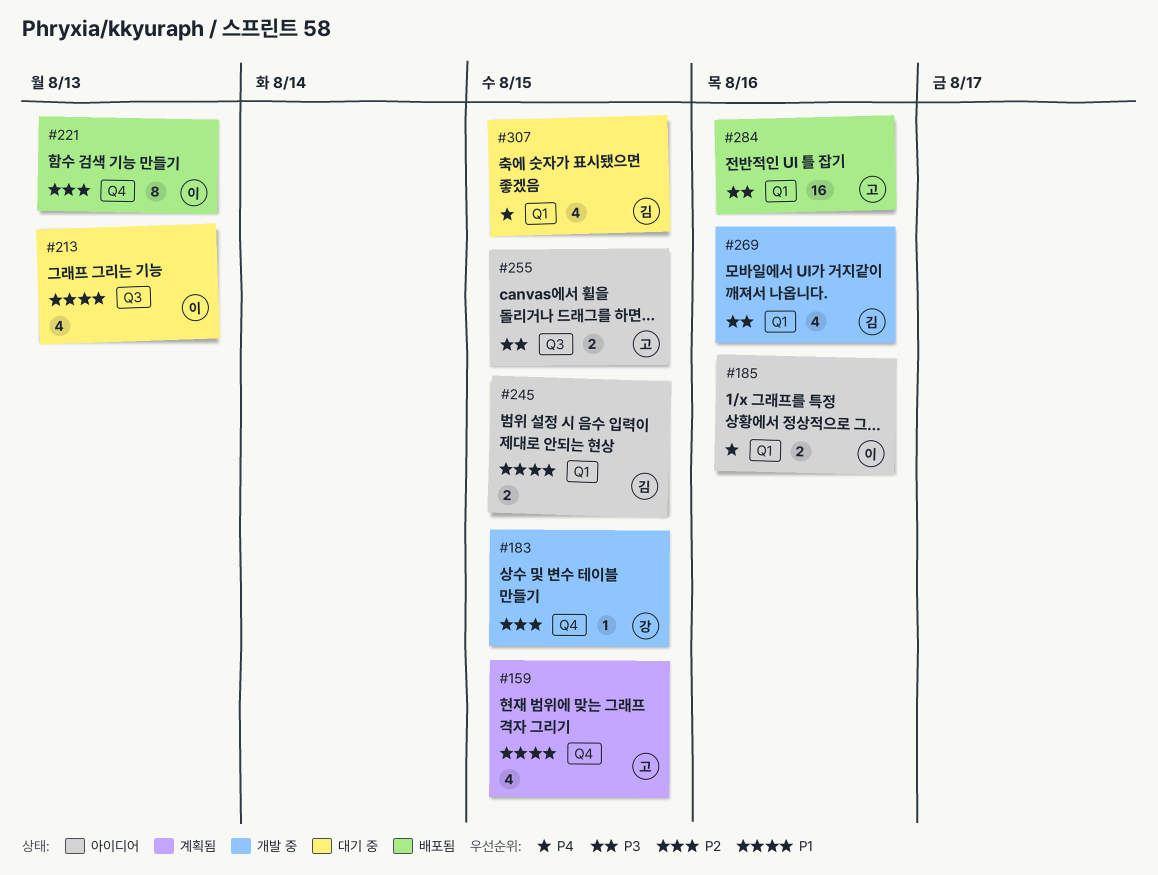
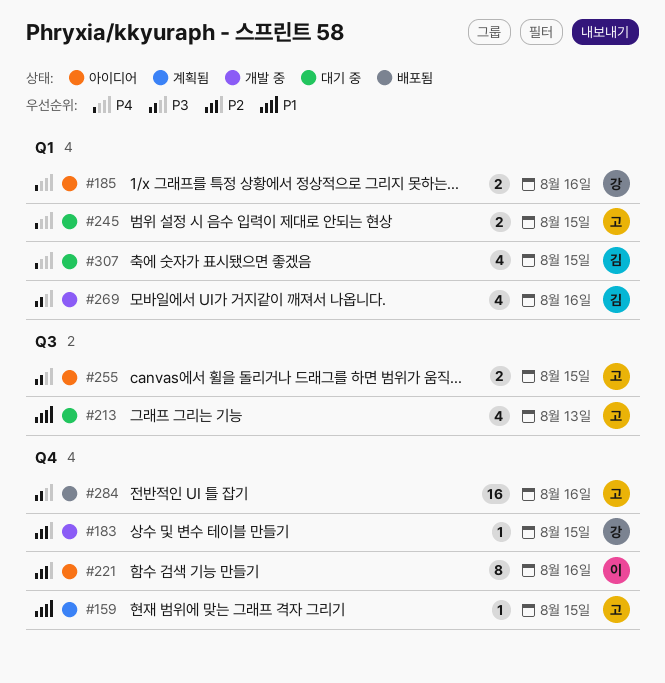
#159, estimate: 4 -> 1
#185, owner: 이 -> 강
#213, owner: 이 -> 고
#221, status: 배포됨 -> 아이디어
#221, due: Aug 13 -> Aug 16
#245, status: 아이디어 -> 대기 중
#245, owner: 김 -> 고
#245, priority: P1 -> P4
#284, label: Q1 -> Q4

